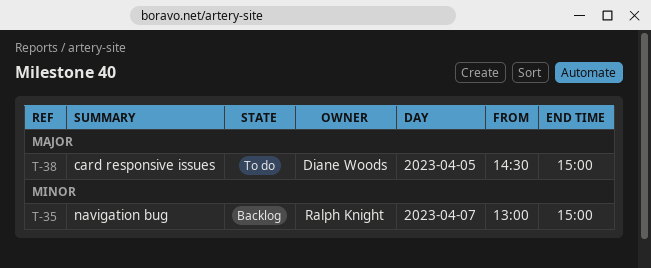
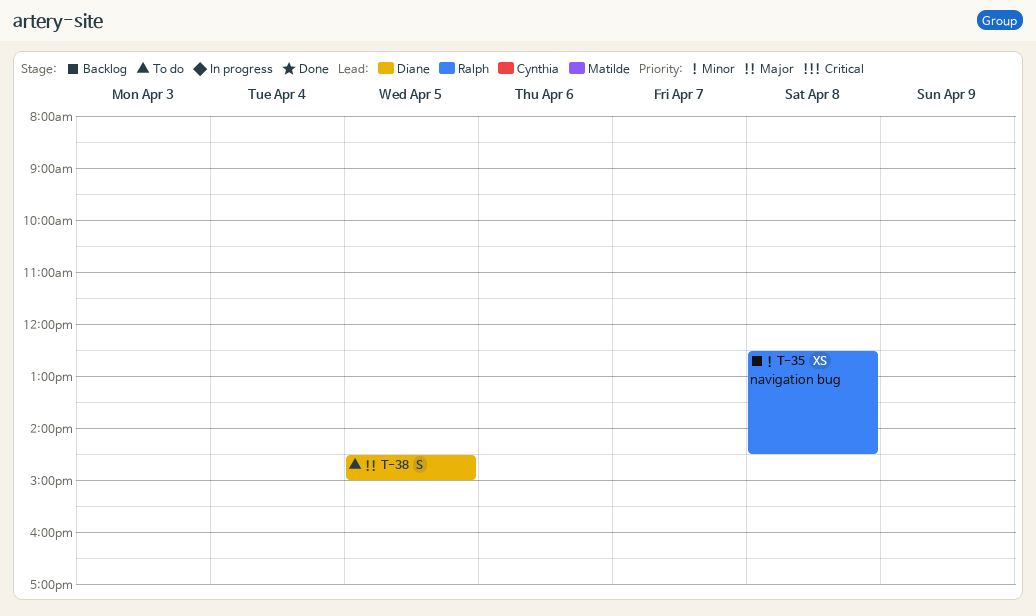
T-35, day: Apr 7 -> Apr 8
T-35, begins: 13:00 -> 12:30
T-35, ends: 15:00 -> 14:30

